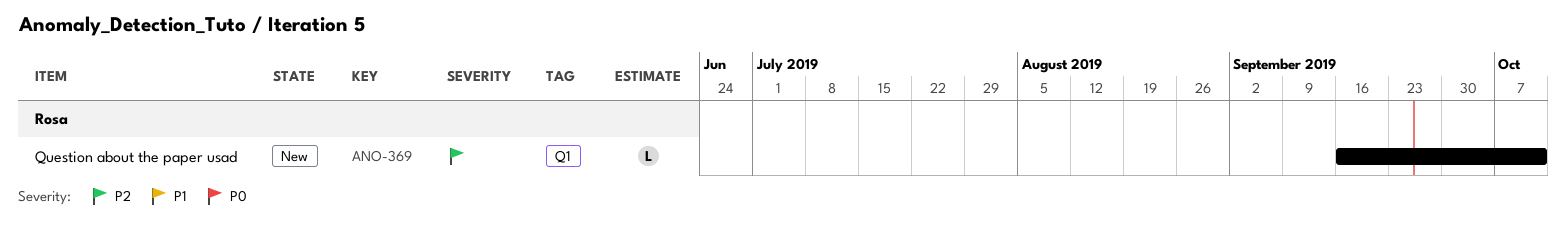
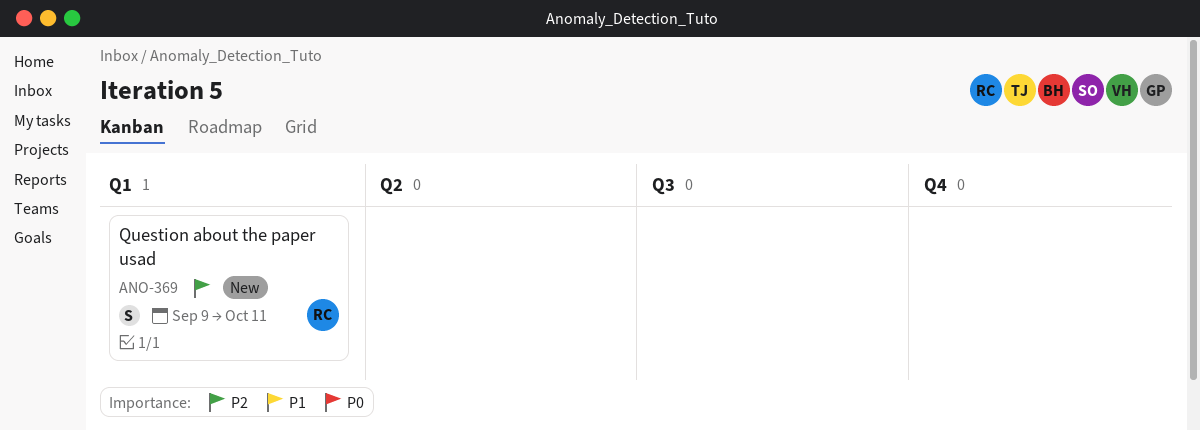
ANO-369, estimate: L -> S
ANO-369, start: Sep 16 -> Sep 9

